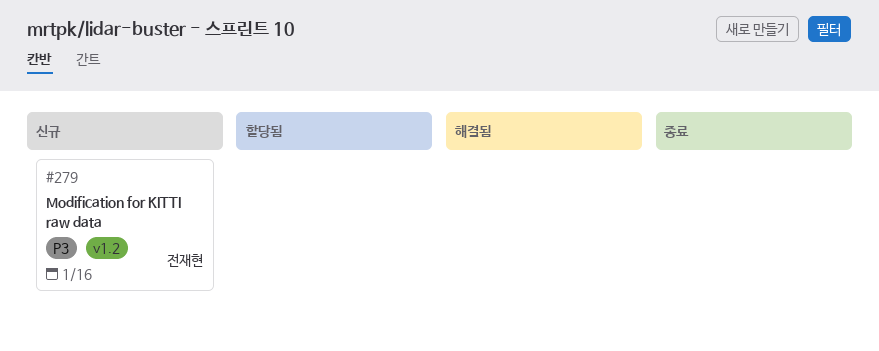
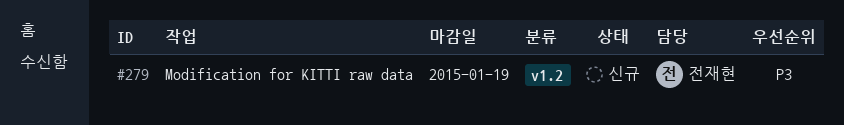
#279, due: Jan 16 -> Jan 19

